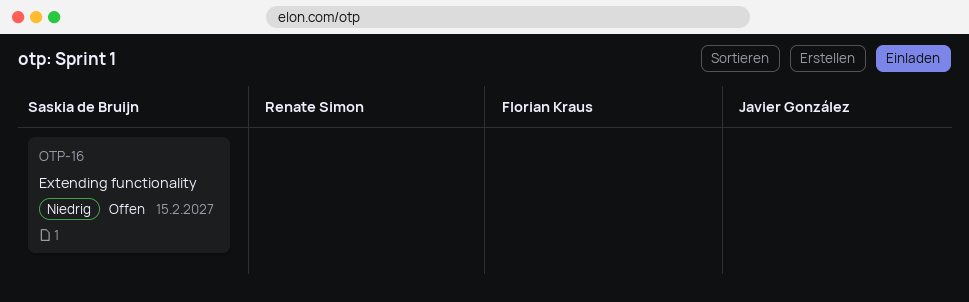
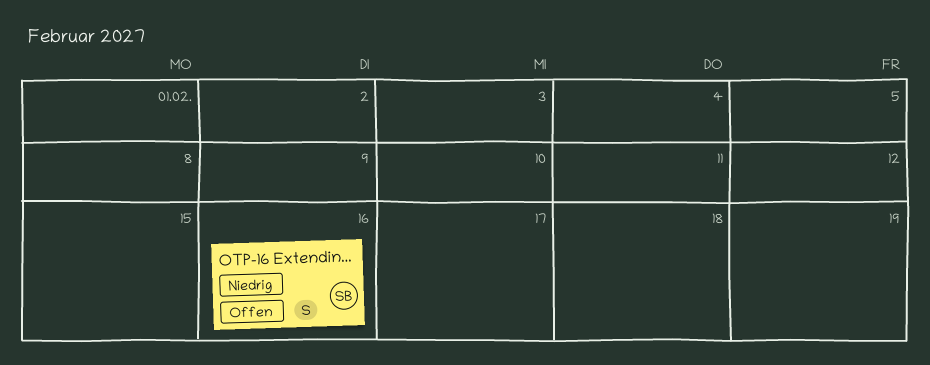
OTP-16, due: Feb 15 -> Feb 16

